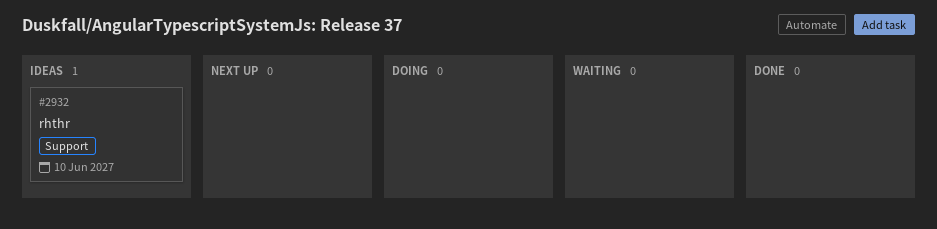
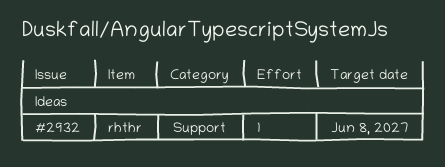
#2932, due: Jun 10 -> Jun 8

